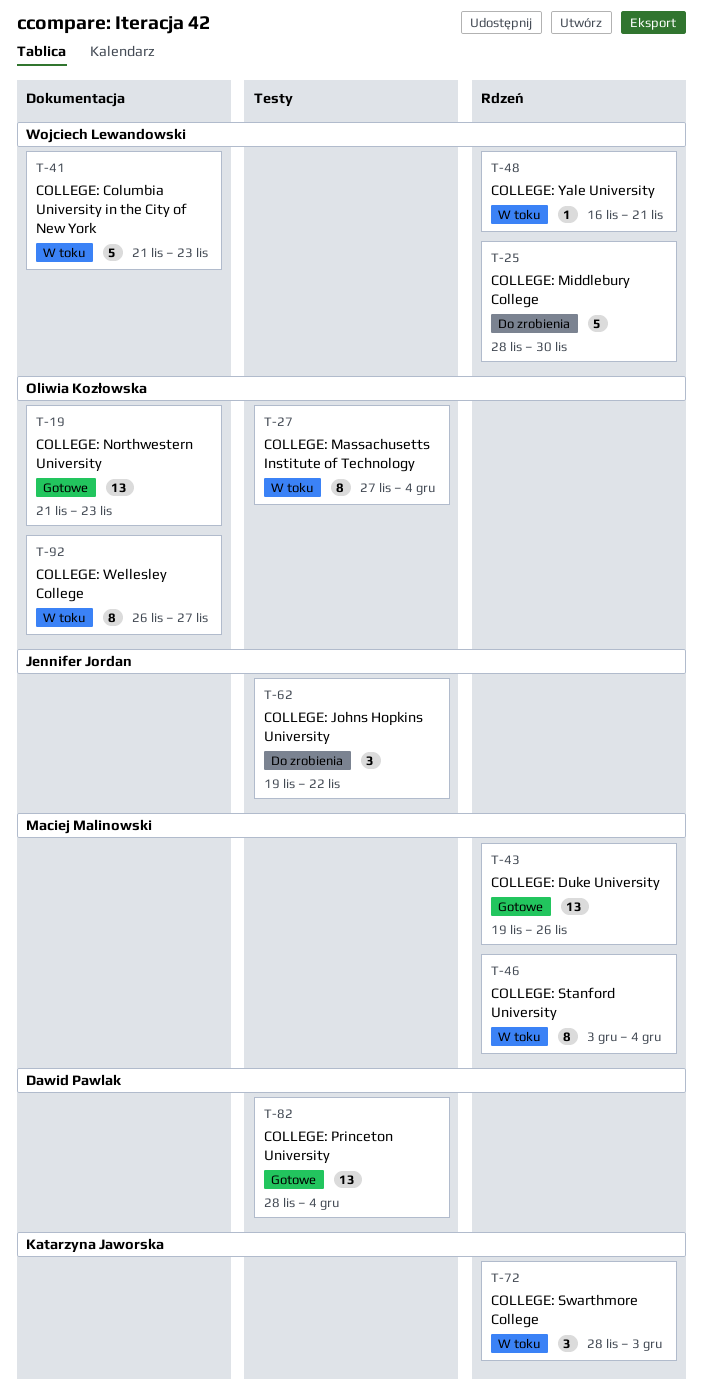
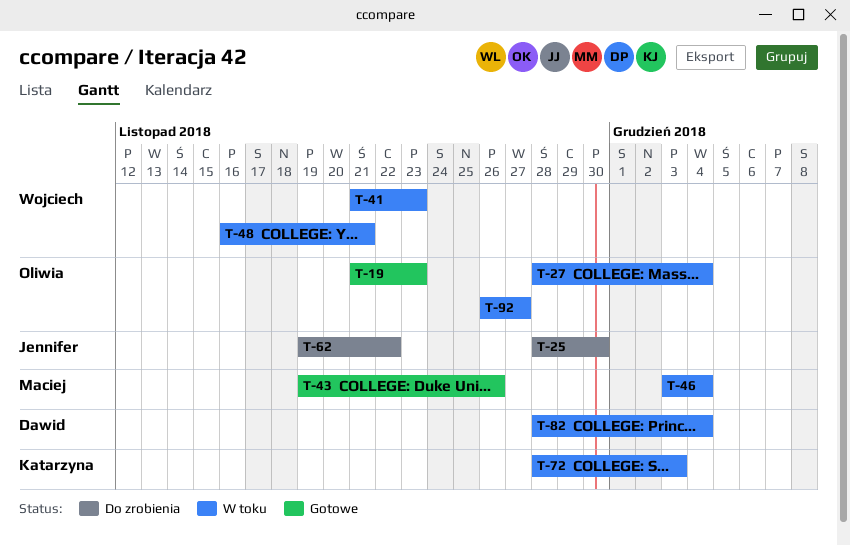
T-25, owner: Wojciech Lewandowski -> Jennifer Jordan
T-27, start: Nov 27 -> Nov 28
T-82, status: Gotowe -> W toku

